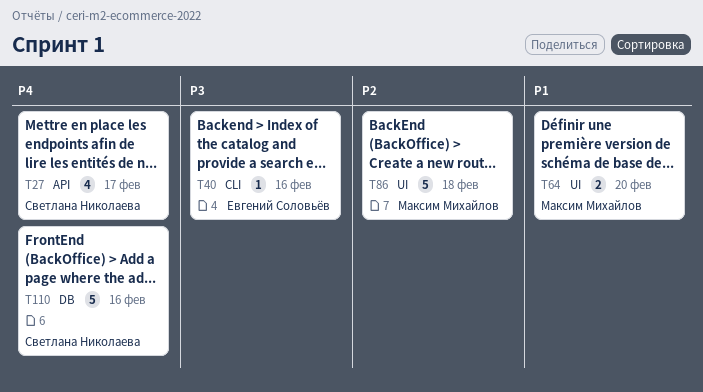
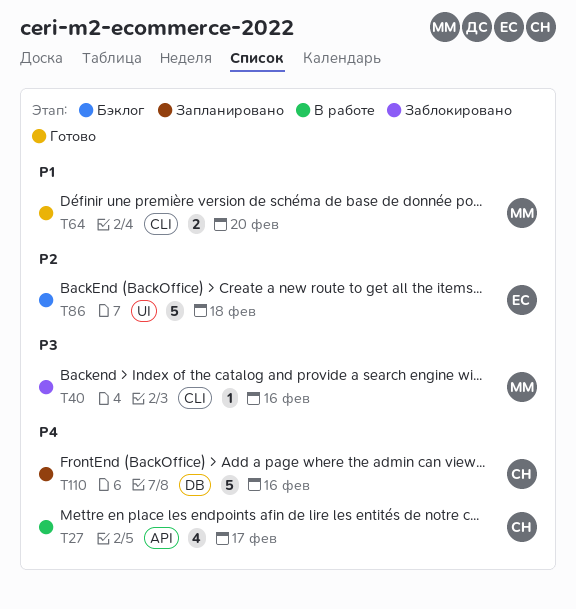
T40, owner: Евгений Соловьёв -> Максим Михайлов
T64, label: UI -> CLI
T86, owner: Максим Михайлов -> Евгений Соловьёв

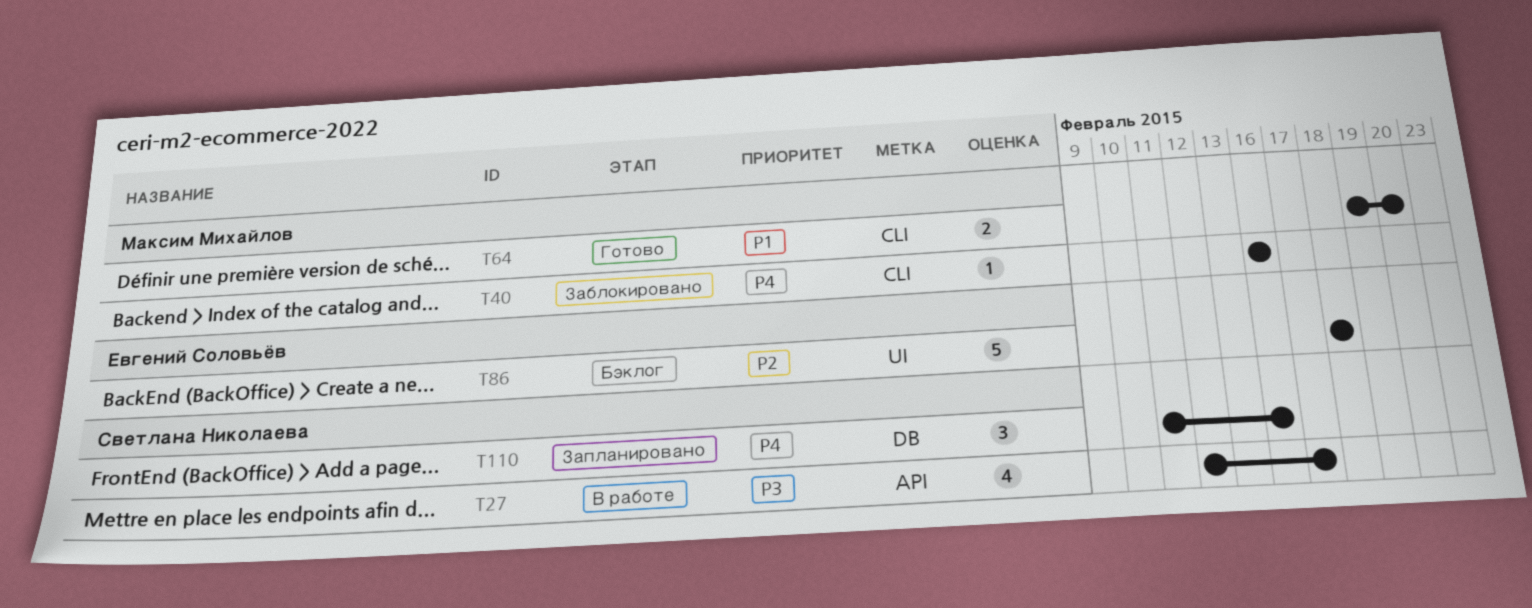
T27, priority: P4 -> P3
T40, priority: P3 -> P4
T110, estimate: 5 -> 3

